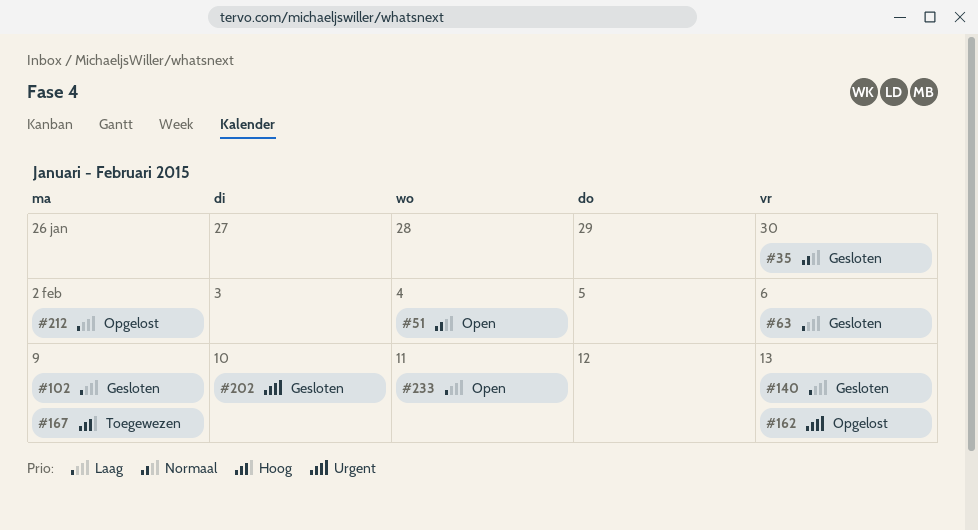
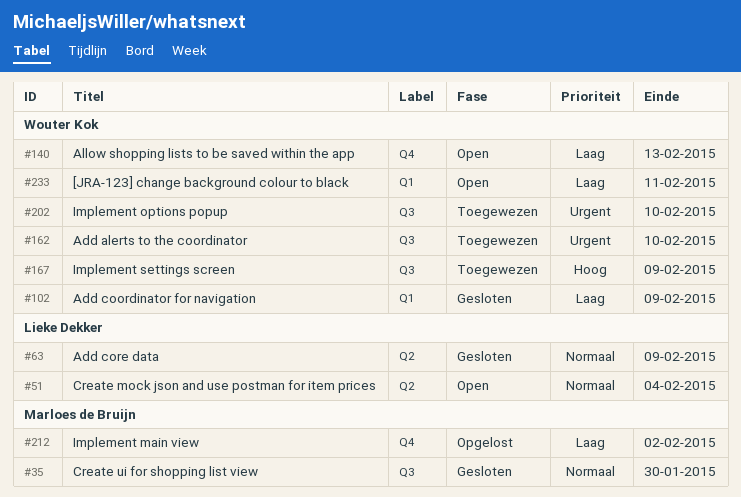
#63, priority: Laag -> Normaal
#63, due: Feb 6 -> Feb 9
#140, status: Gesloten -> Open
#162, status: Opgelost -> Toegewezen
#162, due: Feb 13 -> Feb 10
#202, status: Gesloten -> Toegewezen

